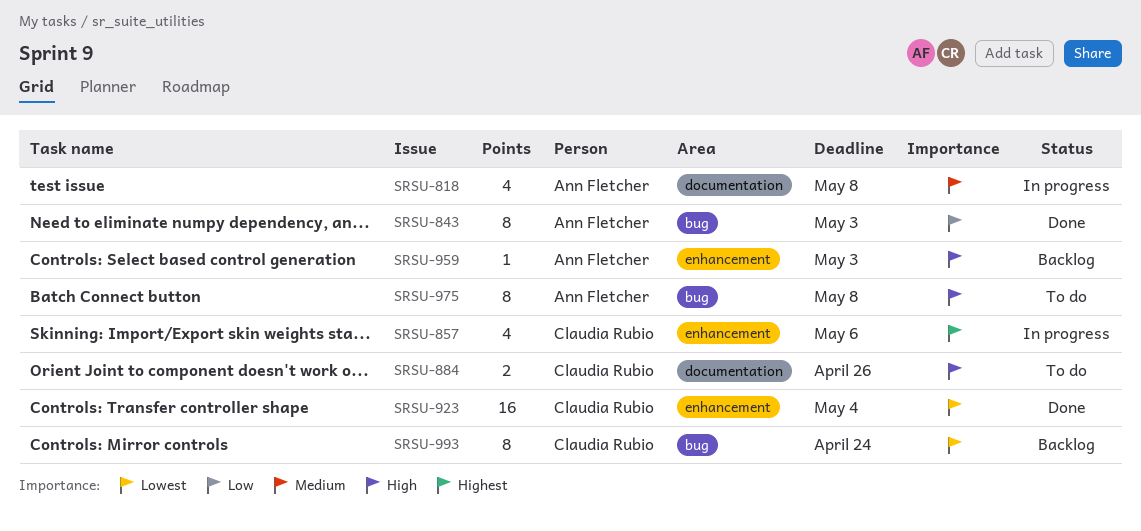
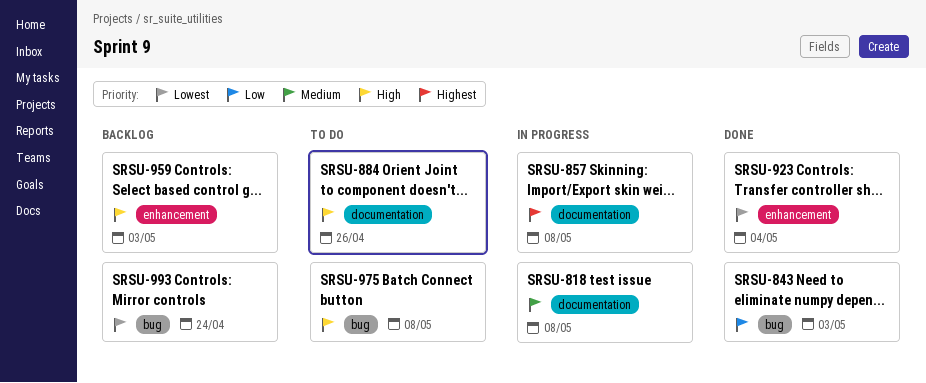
SRSU-857, label: enhancement -> documentation
SRSU-857, due: May 6 -> May 8

